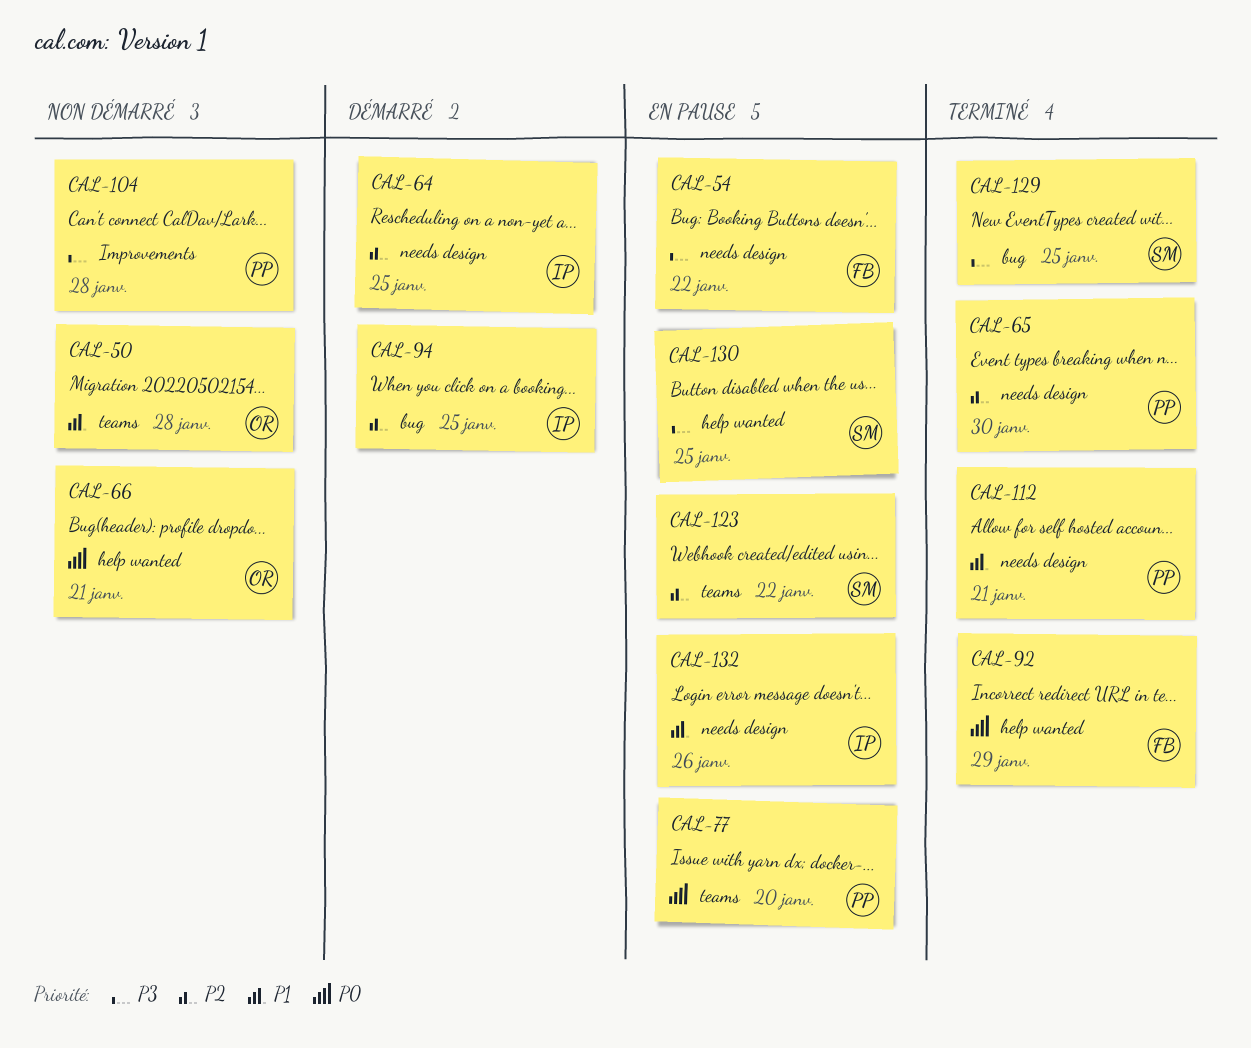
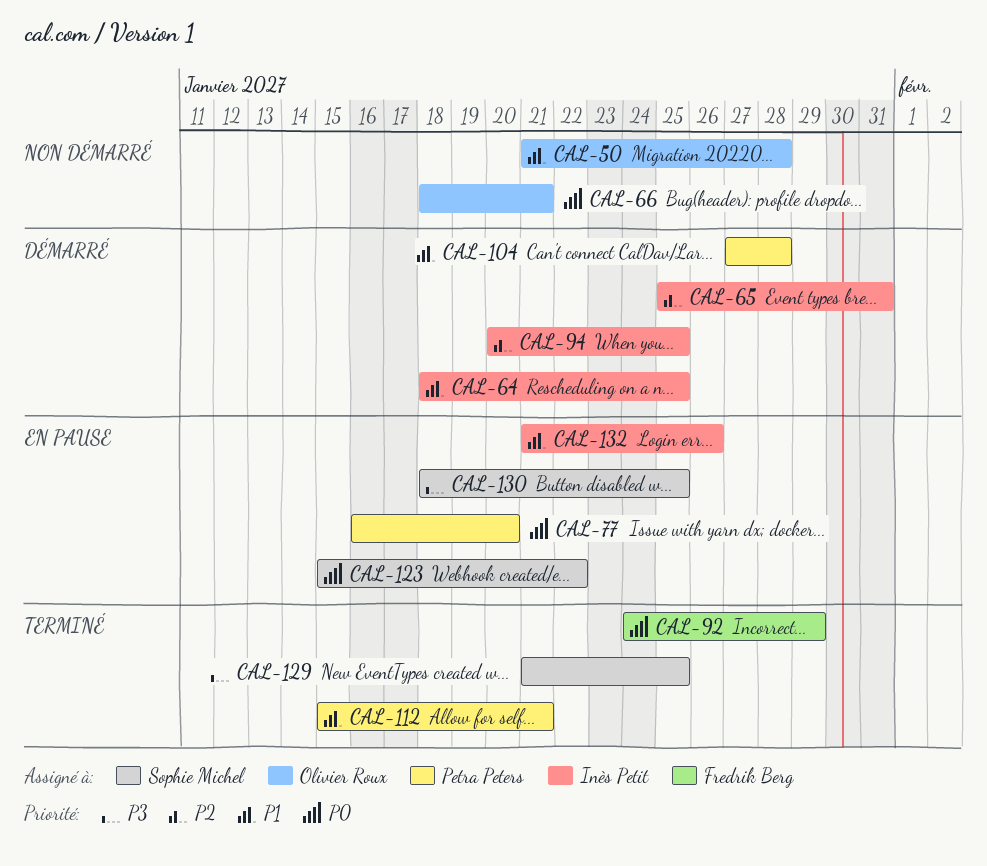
CAL-54: present -> none
CAL-64, priority: P2 -> P1
CAL-65, status: Terminé -> Démarré
CAL-65, owner: Petra Peters -> Inès Petit
CAL-65, due: Jan 30 -> Jan 31
CAL-104, status: Non démarré -> Démarré
CAL-104, priority: P3 -> P1
CAL-123, priority: P2 -> P0

